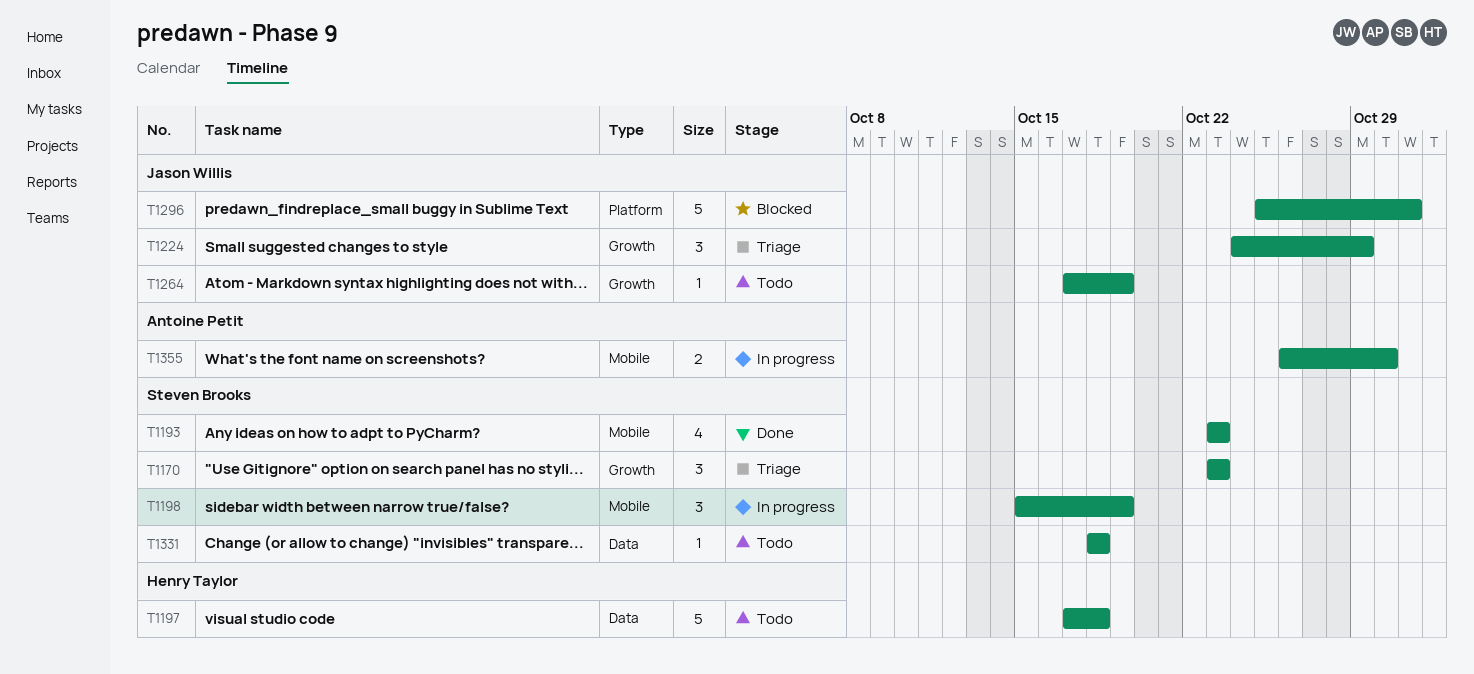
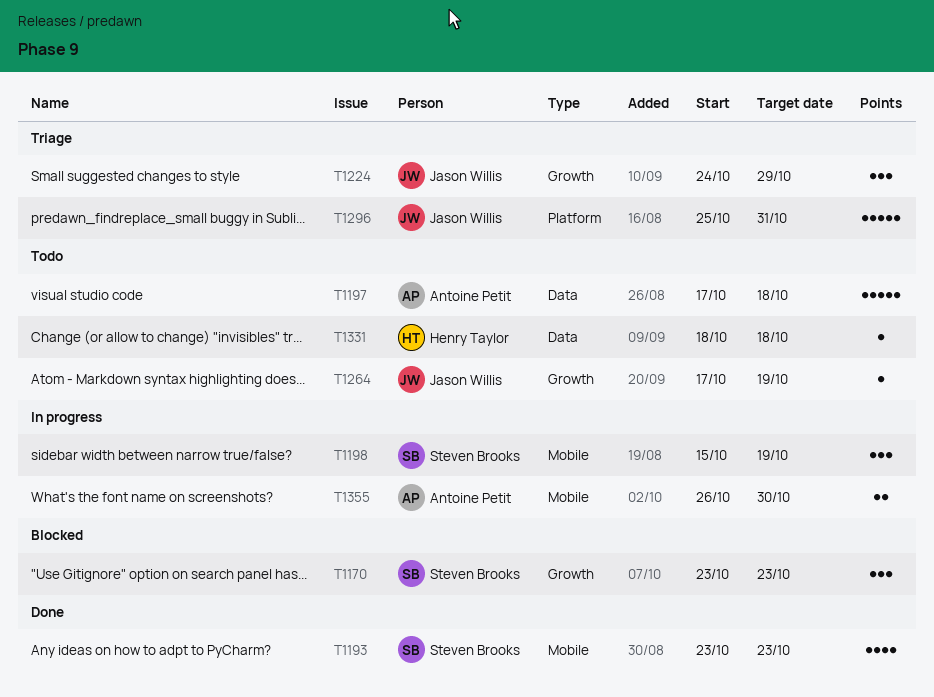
T1170, status: Triage -> Blocked
T1197, owner: Henry Taylor -> Antoine Petit
T1296, status: Blocked -> Triage
T1331, owner: Steven Brooks -> Henry Taylor

